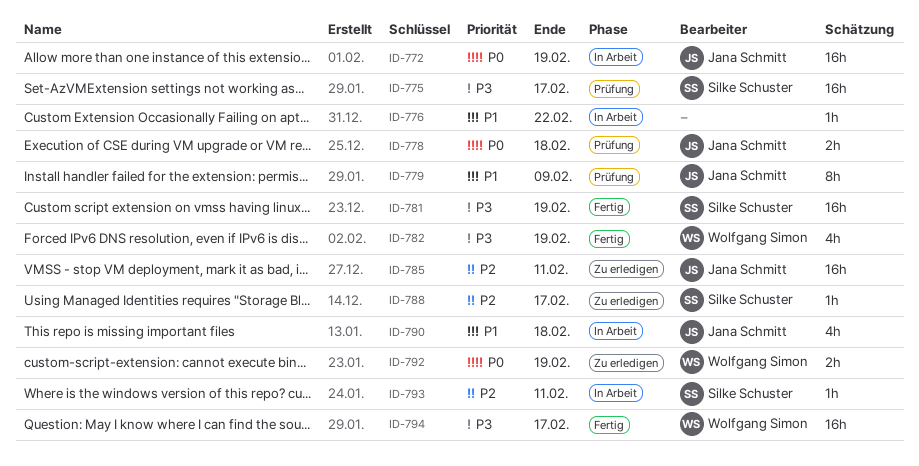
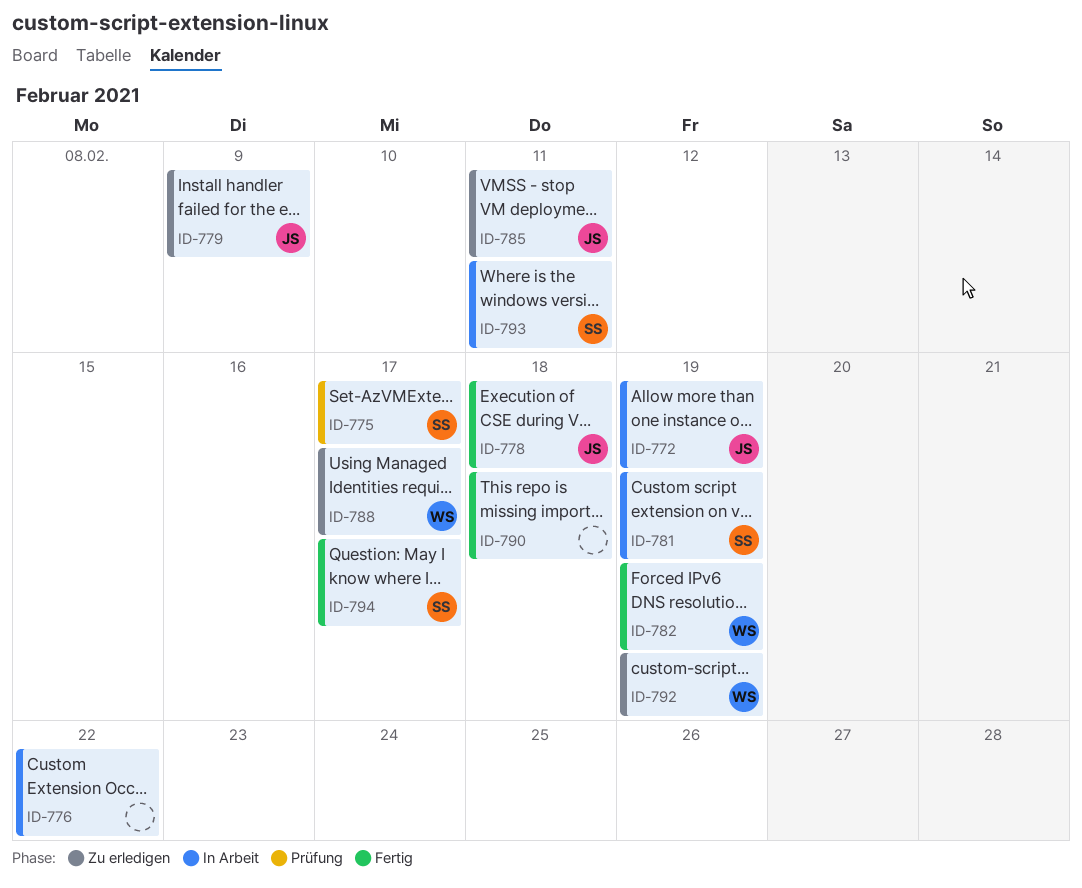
ID-778, status: Prüfung -> Fertig
ID-779, status: Prüfung -> Zu erledigen
ID-781, status: Fertig -> In Arbeit
ID-788, owner: Silke Schuster -> Wolfgang Simon
ID-790, status: In Arbeit -> Fertig
ID-790, owner: Jana Schmitt -> none
ID-794, owner: Wolfgang Simon -> Silke Schuster

